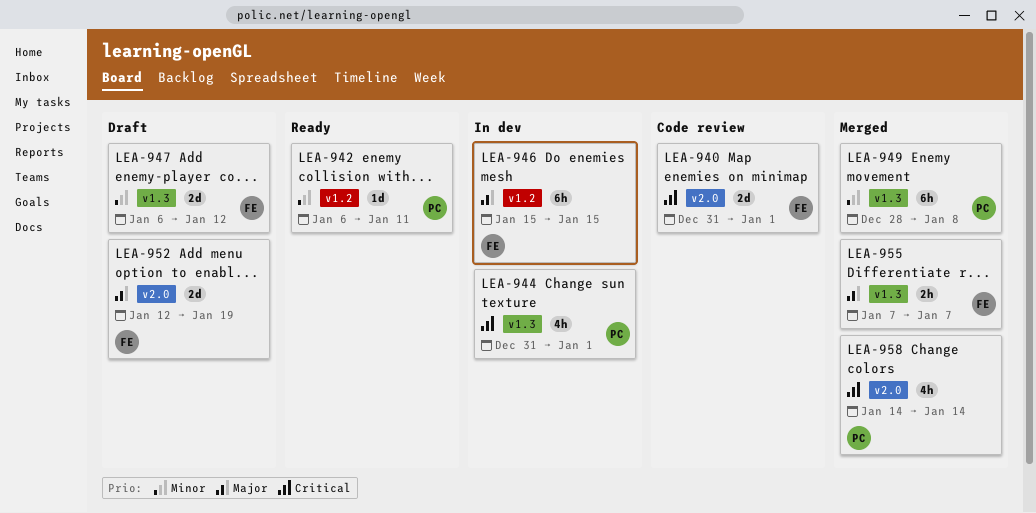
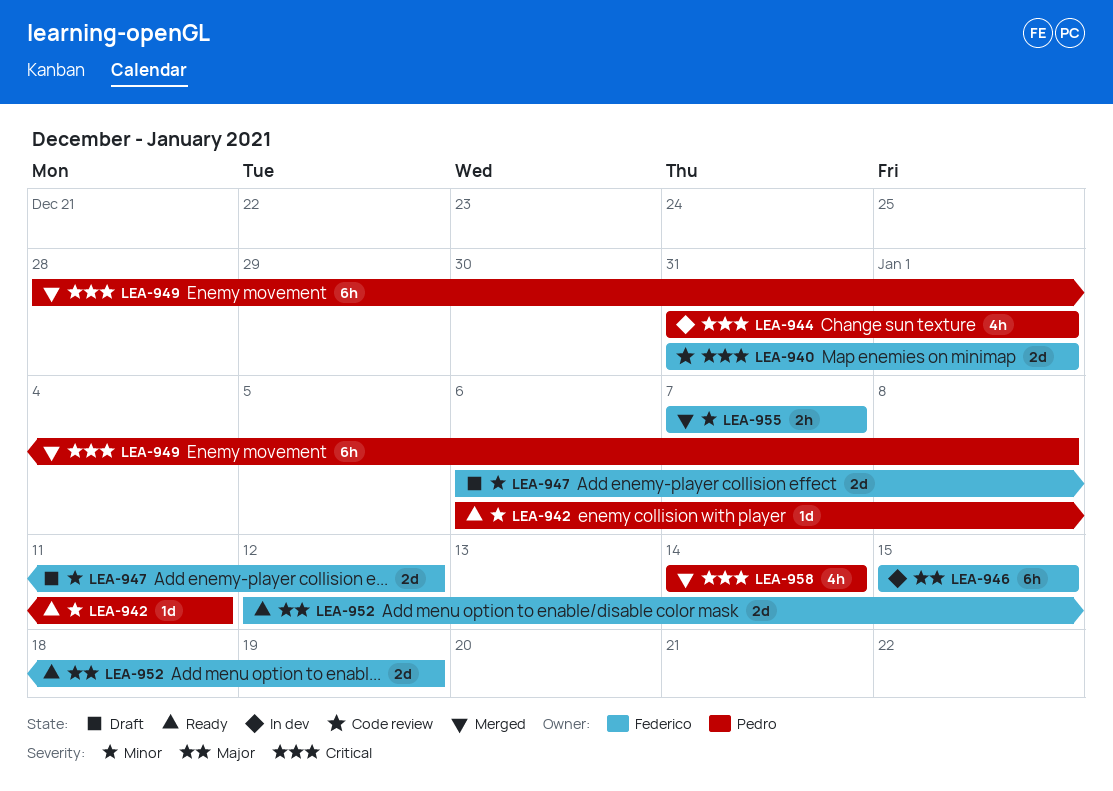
LEA-949, priority: Minor -> Critical
LEA-952, status: Draft -> Ready
LEA-955, priority: Major -> Minor

